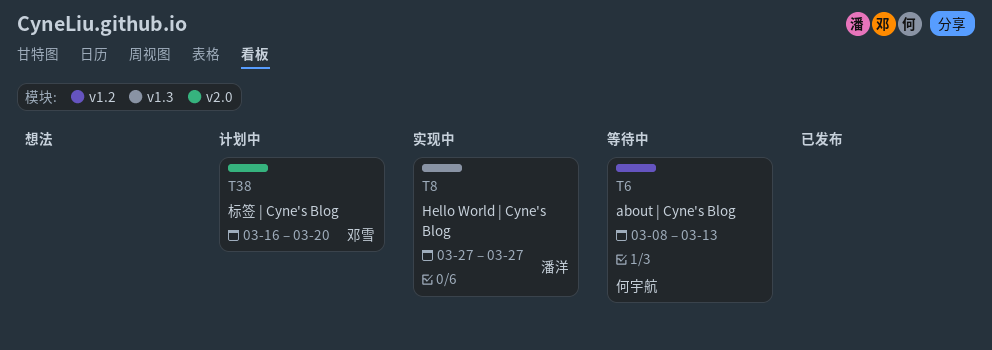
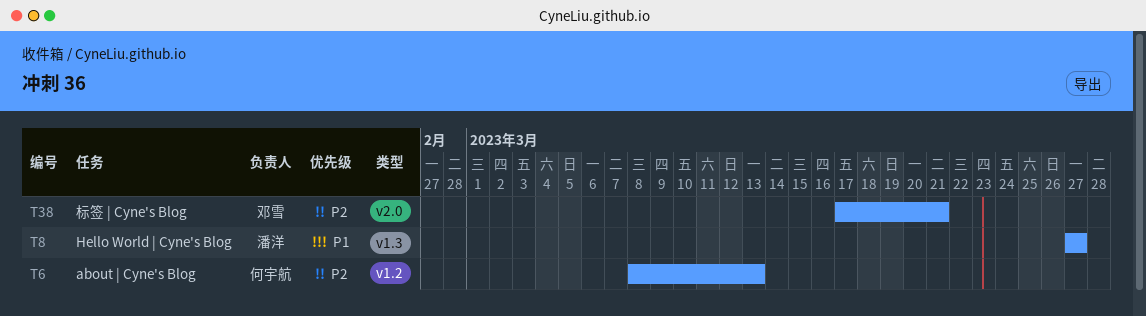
T38, start: Mar 16 -> Mar 17
T38, due: Mar 20 -> Mar 21

